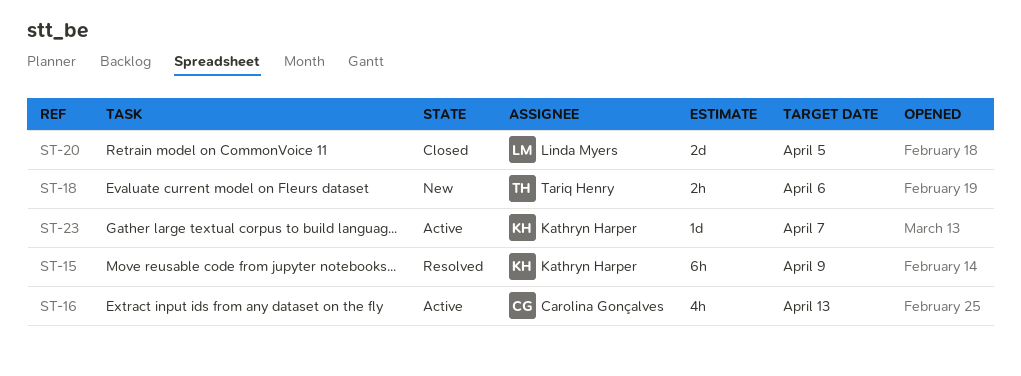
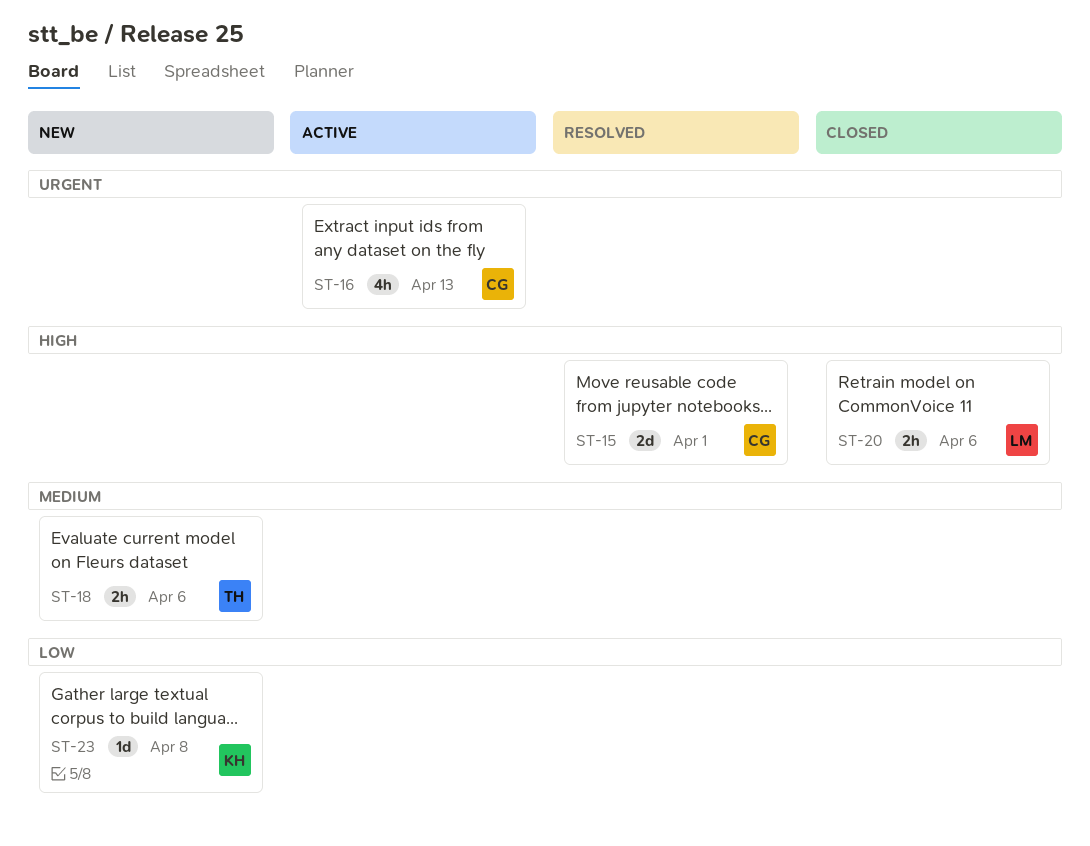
ST-15, owner: Kathryn Harper -> Carolina Gonçalves
ST-15, estimate: 6h -> 2d
ST-15, due: Apr 9 -> Apr 1
ST-20, estimate: 2d -> 2h
ST-20, due: Apr 5 -> Apr 6
ST-23, status: Active -> New
ST-23, due: Apr 7 -> Apr 8

